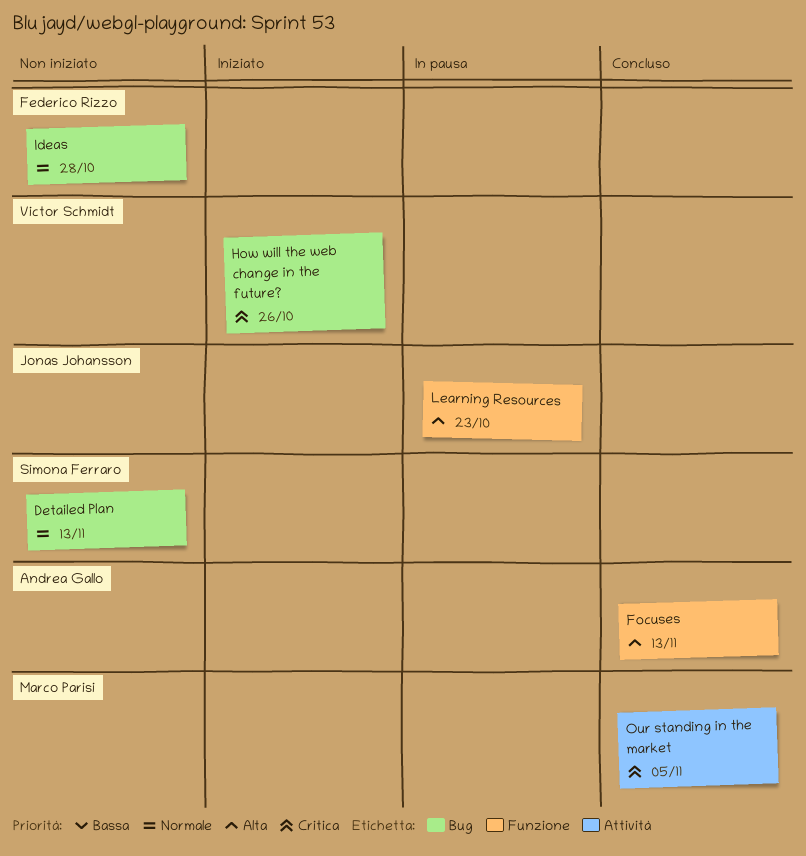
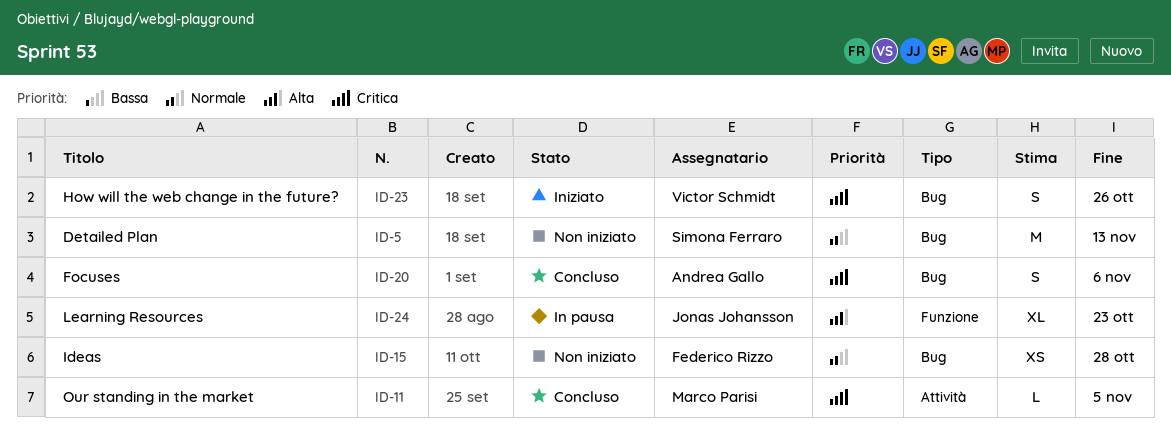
Focuses, priority: Alta -> Critica
Focuses, label: Funzione -> Bug
Focuses, due: Nov 13 -> Nov 6

